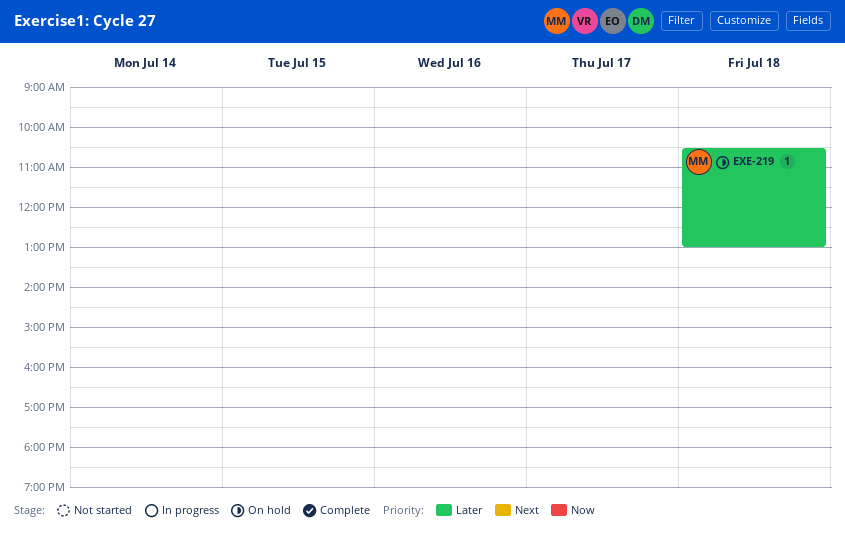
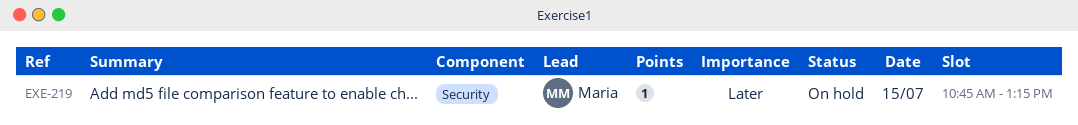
EXE-219, day: Jul 18 -> Jul 15
EXE-219, begins: 10:30 -> 10:45
EXE-219, ends: 13:00 -> 13:15

